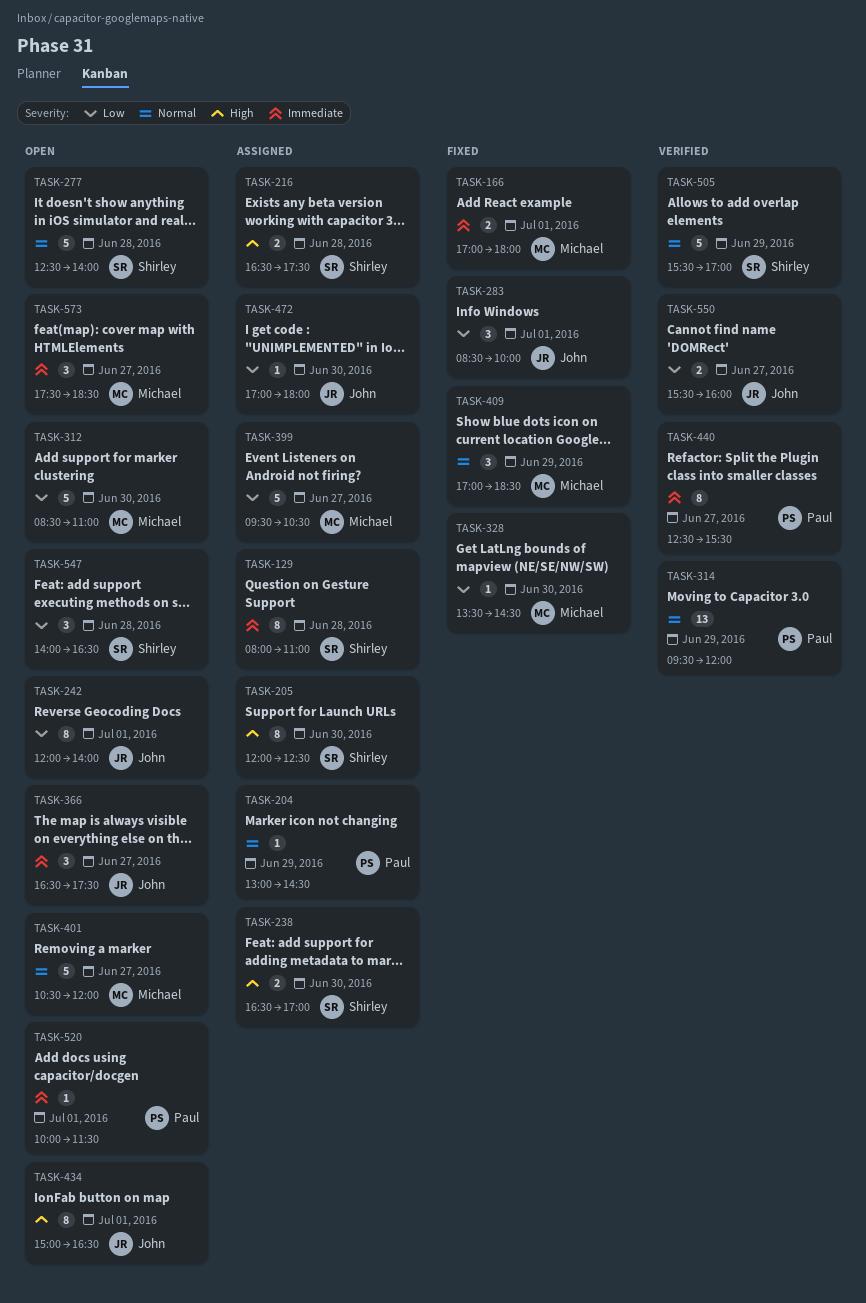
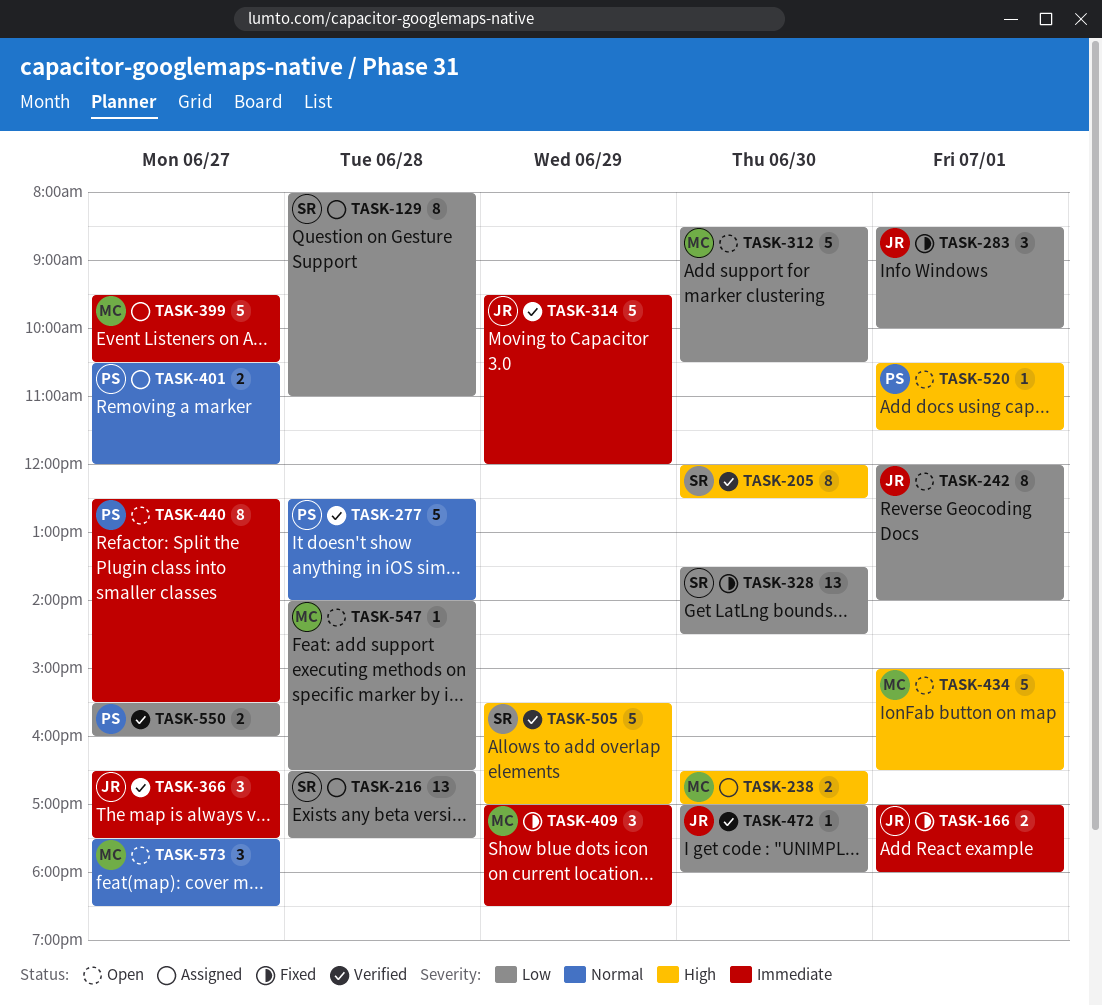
TASK-129, priority: Immediate -> Low
TASK-166, owner: Michael -> John
TASK-204: present -> none
TASK-205, status: Assigned -> Verified
TASK-216, priority: High -> Low
TASK-216, estimate: 2 -> 13
TASK-238, owner: Shirley -> Michael
TASK-277, status: Open -> Verified
TASK-277, owner: Shirley -> Paul
TASK-312, ends: 11:00 -> 10:30
TASK-314, owner: Paul -> John
TASK-314, priority: Normal -> Immediate
TASK-314, estimate: 13 -> 5
TASK-328, owner: Michael -> Shirley
TASK-328, estimate: 1 -> 13
TASK-366, status: Open -> Verified
TASK-399, priority: Low -> Immediate
TASK-401, status: Open -> Assigned
TASK-401, owner: Michael -> Paul
TASK-401, estimate: 5 -> 2
TASK-409, priority: Normal -> Immediate
TASK-434, owner: John -> Michael
TASK-434, estimate: 8 -> 5
TASK-440, status: Verified -> Open
TASK-472, status: Assigned -> Verified
TASK-505, priority: Normal -> High
TASK-520, priority: Immediate -> High
TASK-520, begins: 10:00 -> 10:30
TASK-547, owner: Shirley -> Michael
TASK-547, estimate: 3 -> 1
TASK-550, owner: John -> Paul
TASK-573, priority: Immediate -> Normal

